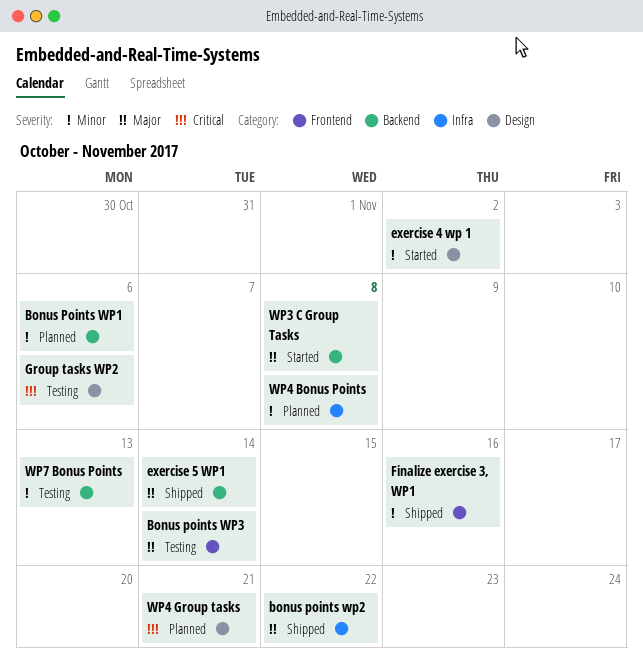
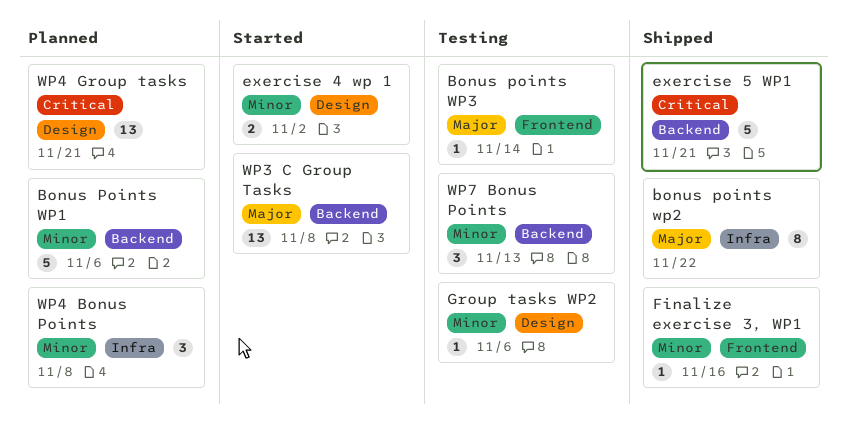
exercise 5 WP1, priority: Major -> Critical
exercise 5 WP1, due: Nov 14 -> Nov 21
Group tasks WP2, priority: Critical -> Minor

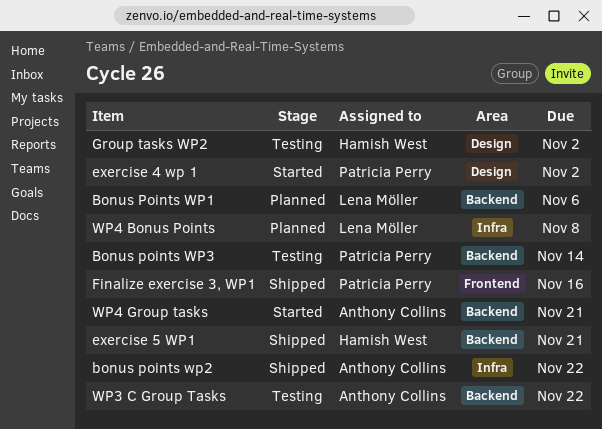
Bonus points WP3, label: Frontend -> Backend
Group tasks WP2, due: Nov 6 -> Nov 2
WP3 C Group Tasks, status: Started -> Testing
WP3 C Group Tasks, due: Nov 8 -> Nov 22
WP4 Group tasks, status: Planned -> Started
WP4 Group tasks, label: Design -> Backend
WP7 Bonus Points: present -> none

